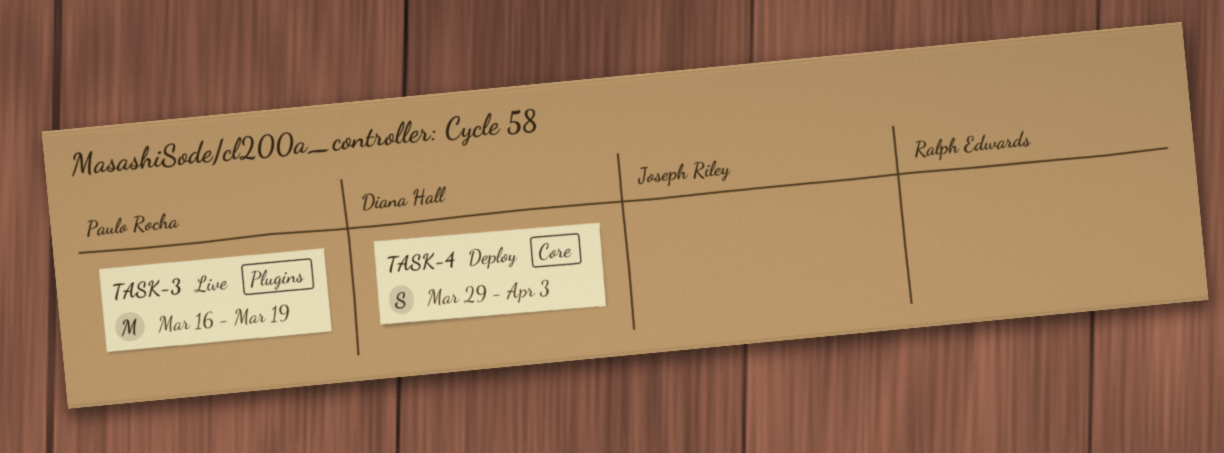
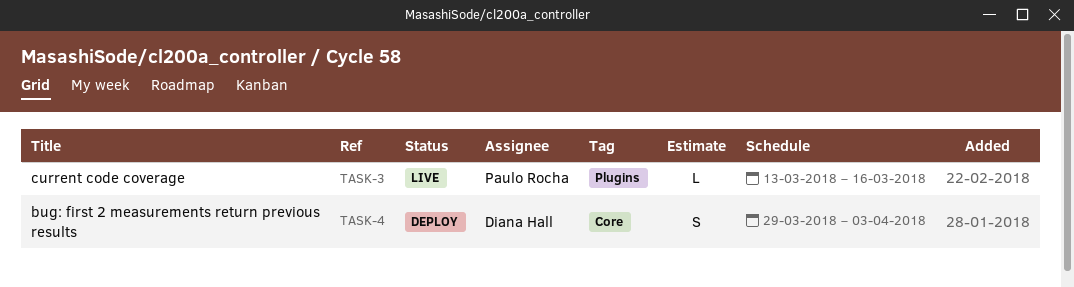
TASK-3, estimate: M -> L
TASK-3, start: Mar 16 -> Mar 13
TASK-3, due: Mar 19 -> Mar 16

